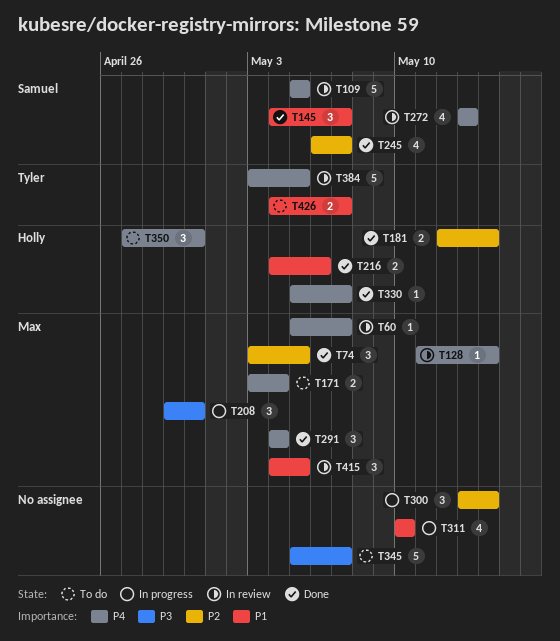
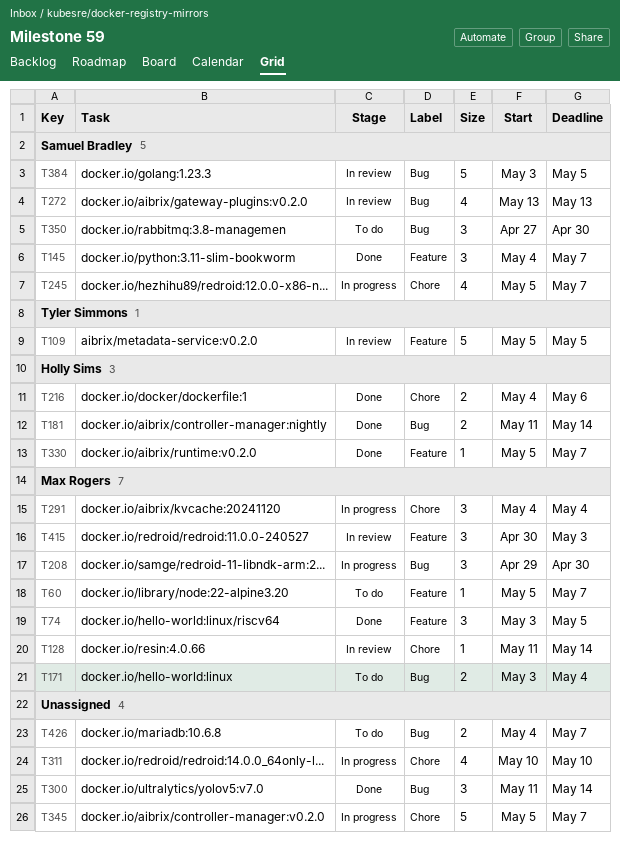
T60, status: In review -> To do
T109, owner: Samuel Bradley -> Tyler Simmons
T181, start: May 12 -> May 11
T245, status: Done -> In progress
T245, start: May 6 -> May 5
T291, status: Done -> In progress
T300, status: In progress -> Done
T300, start: May 13 -> May 11
T345, status: To do -> In progress
T350, owner: Holly Sims -> Samuel Bradley
T384, owner: Tyler Simmons -> Samuel Bradley
T415, start: May 4 -> Apr 30
T415, due: May 5 -> May 3
T426, owner: Tyler Simmons -> none

